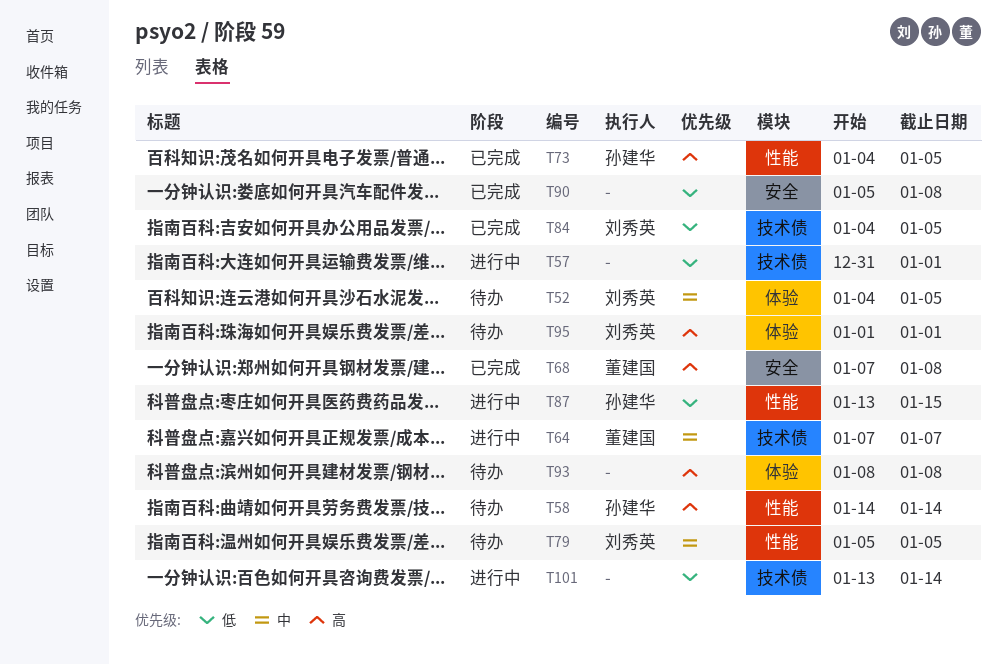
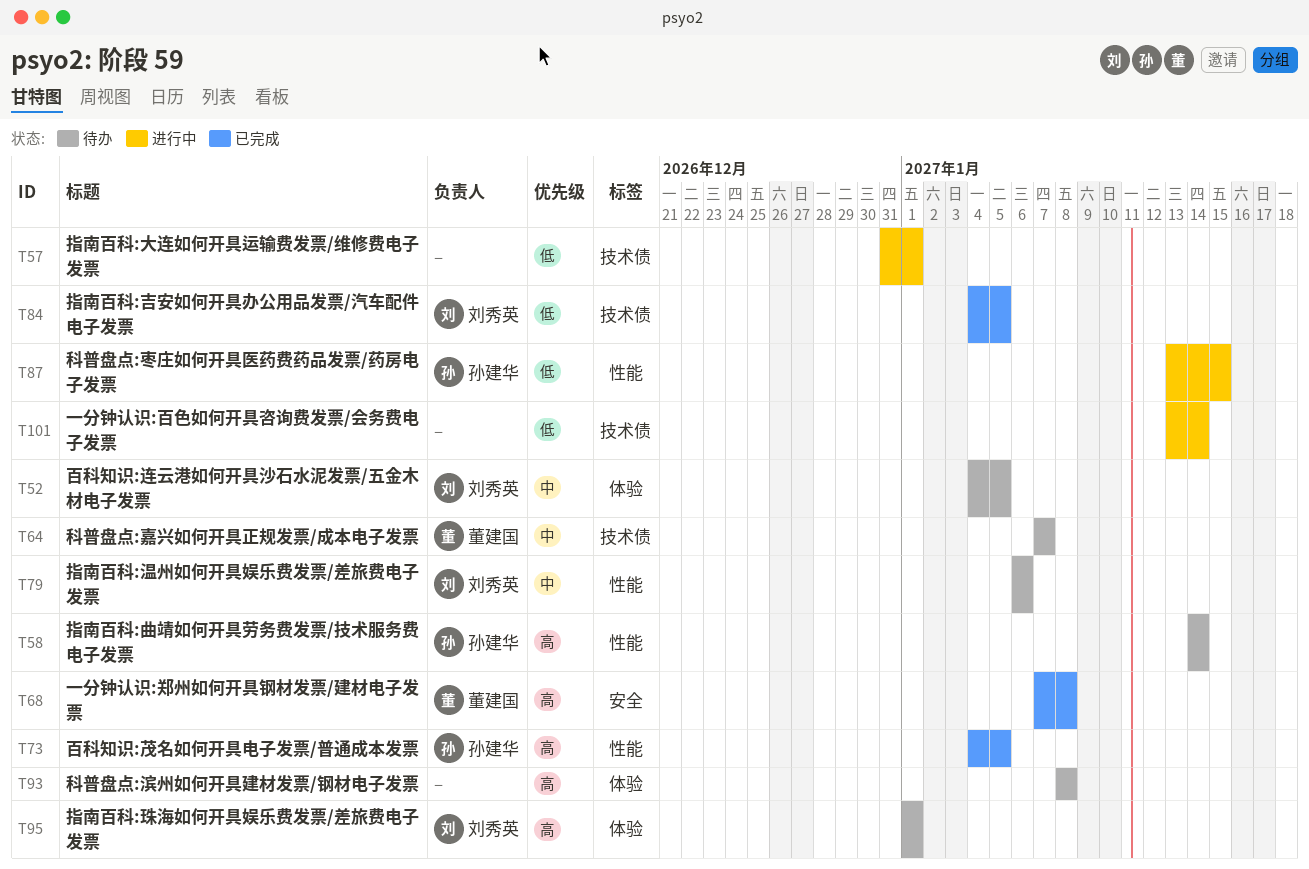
T64, status: 进行中 -> 待办
T79, start: Jan 5 -> Jan 6
T79, due: Jan 5 -> Jan 6
T90: present -> none

